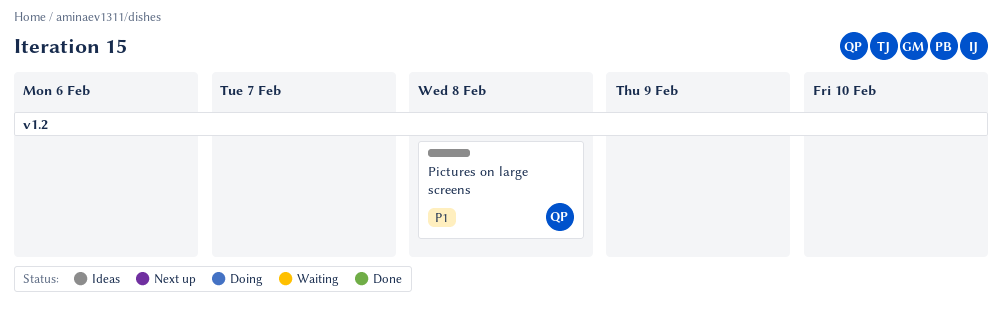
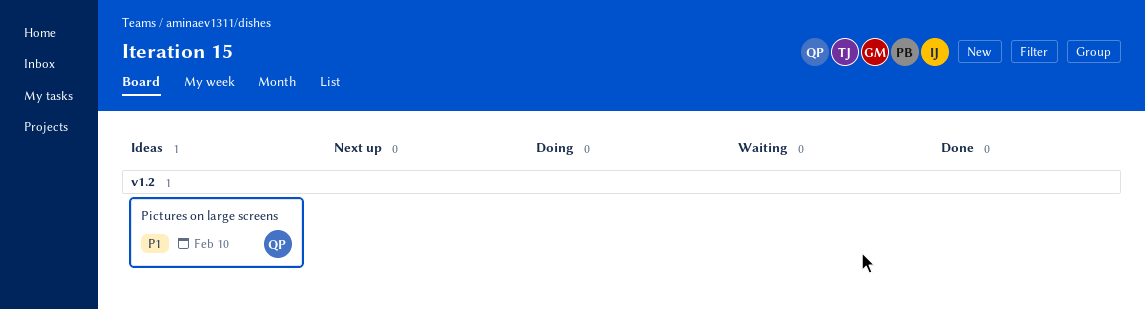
Pictures on large screens, due: Feb 8 -> Feb 10

